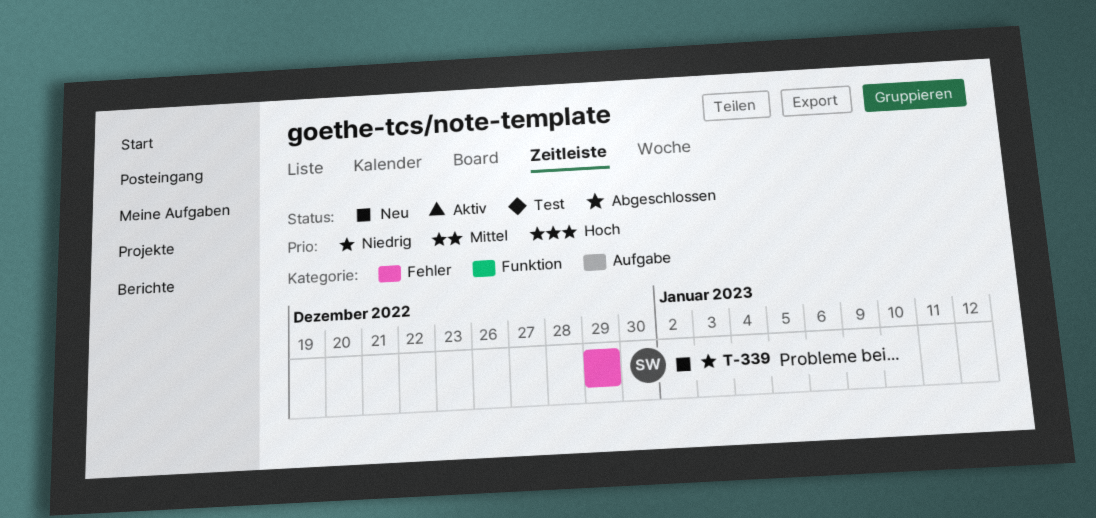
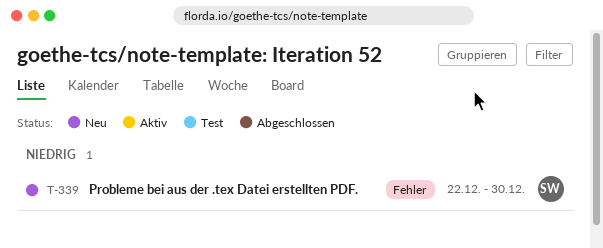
T-339, start: Dec 29 -> Dec 22
T-339, due: Dec 29 -> Dec 30

